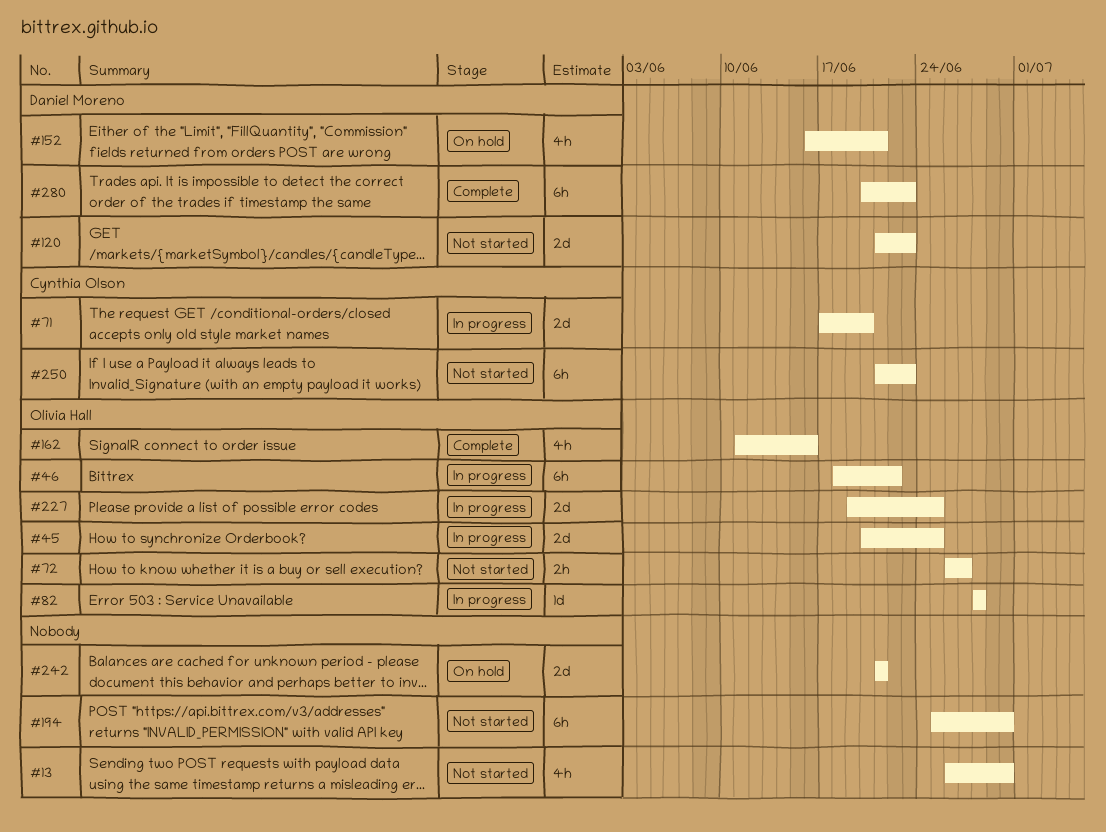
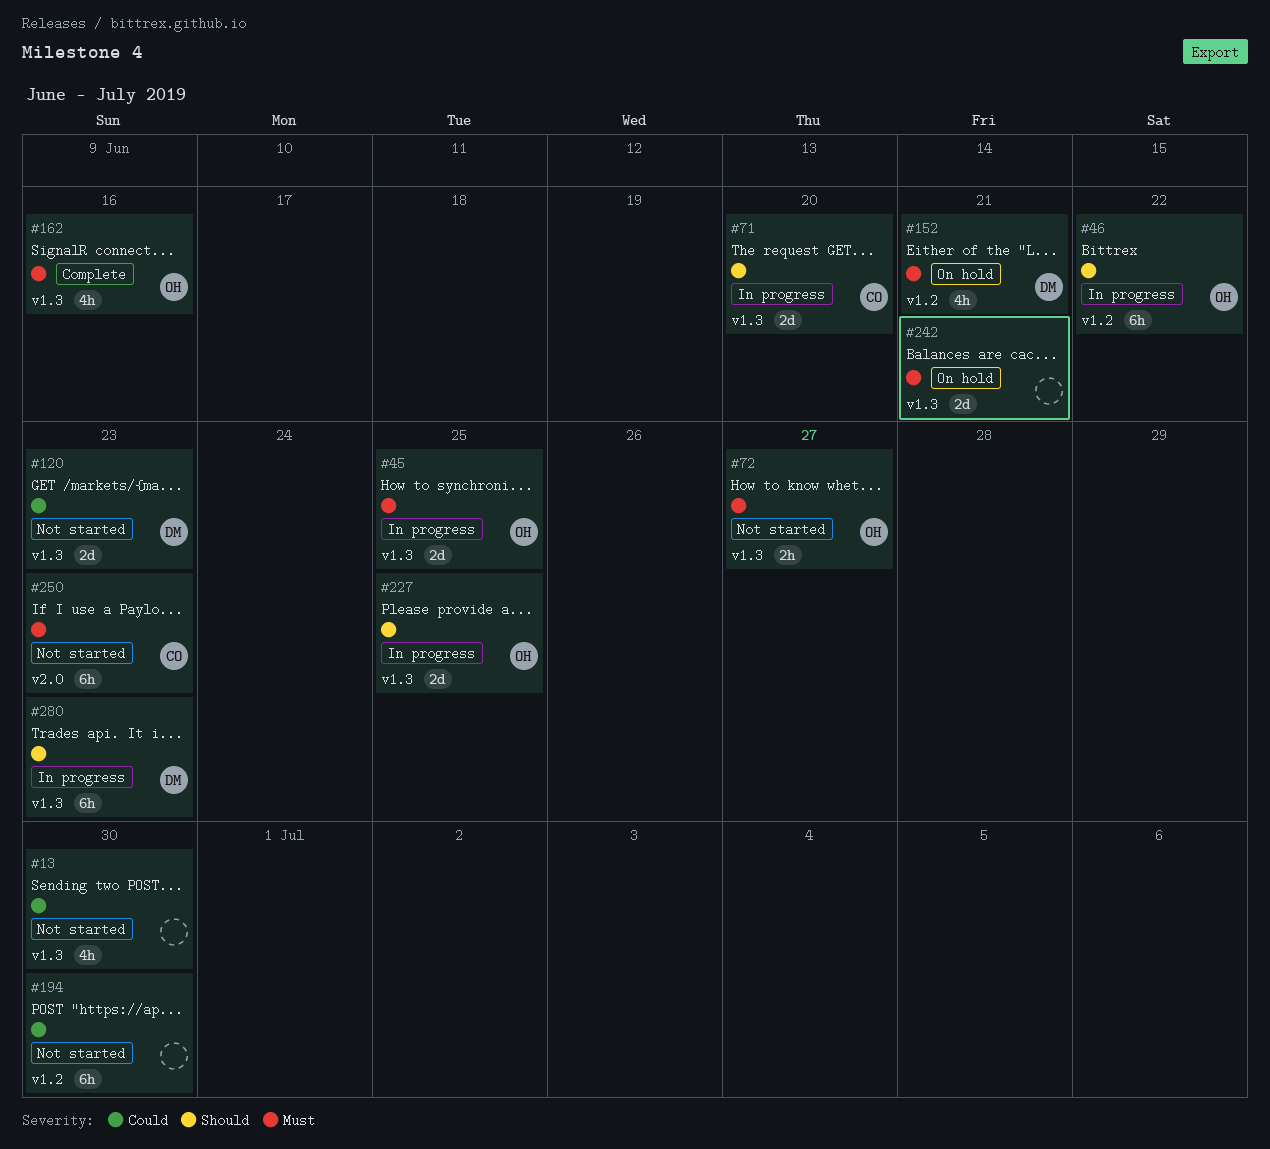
#82: present -> none
#280, status: Complete -> In progress

